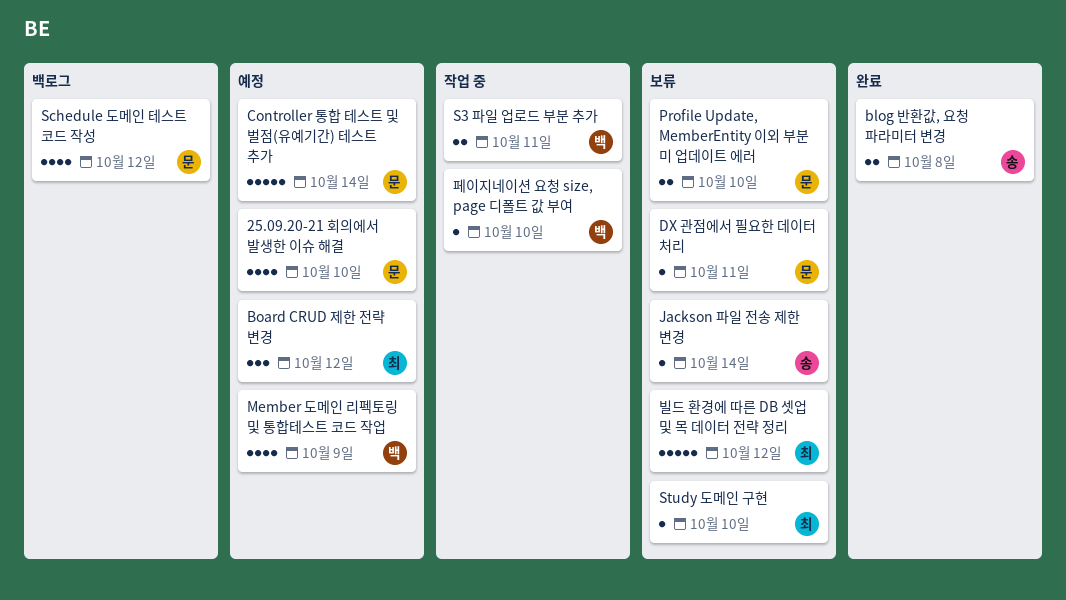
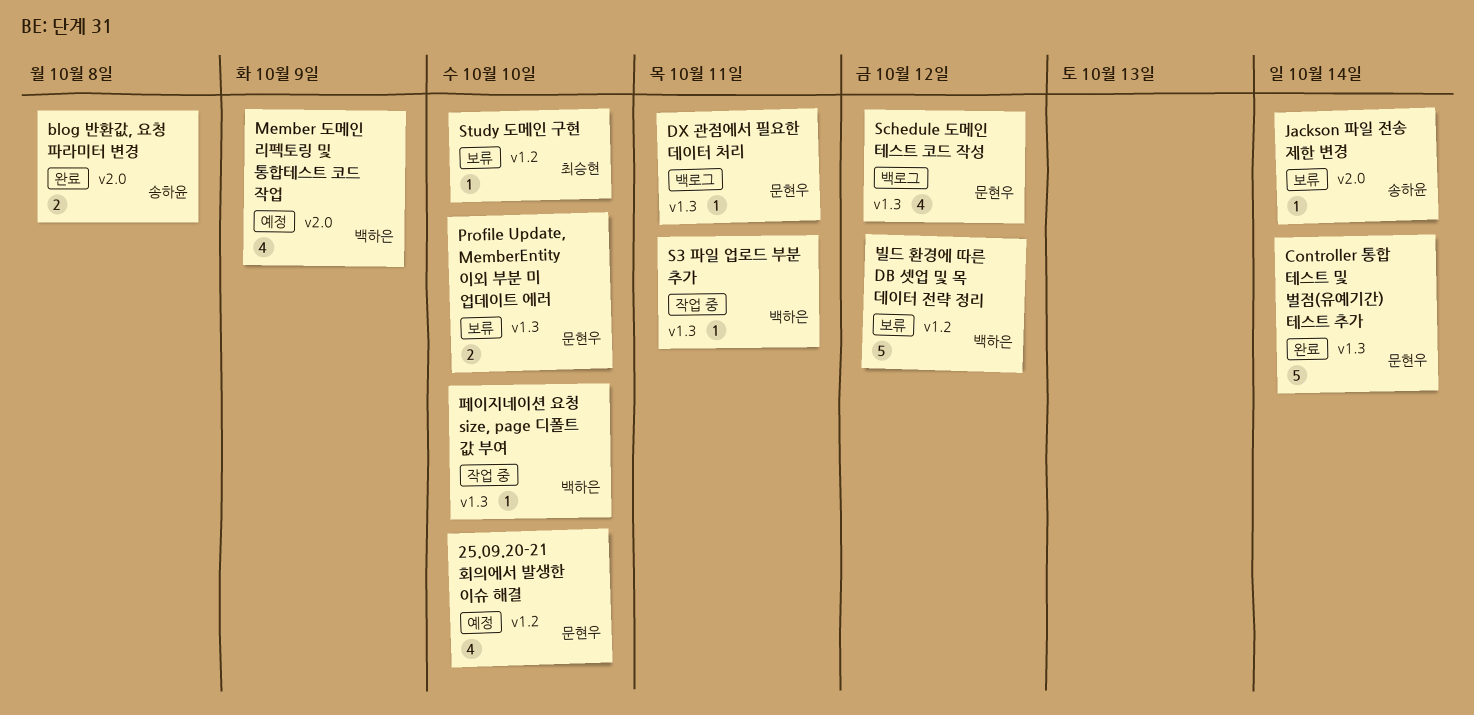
Board CRUD 제한 전략 변경: present -> none
Controller 통합 테스트 및 벌점(유예기간) 테스트 추가, status: 예정 -> 완료
DX 관점에서 필요한 데이터 처리, status: 보류 -> 백로그
S3 파일 업로드 부분 추가, estimate: 2 -> 1
빌드 환경에 따른 DB 셋업 및 목 데이터 전략 정리, owner: 최승현 -> 백하은

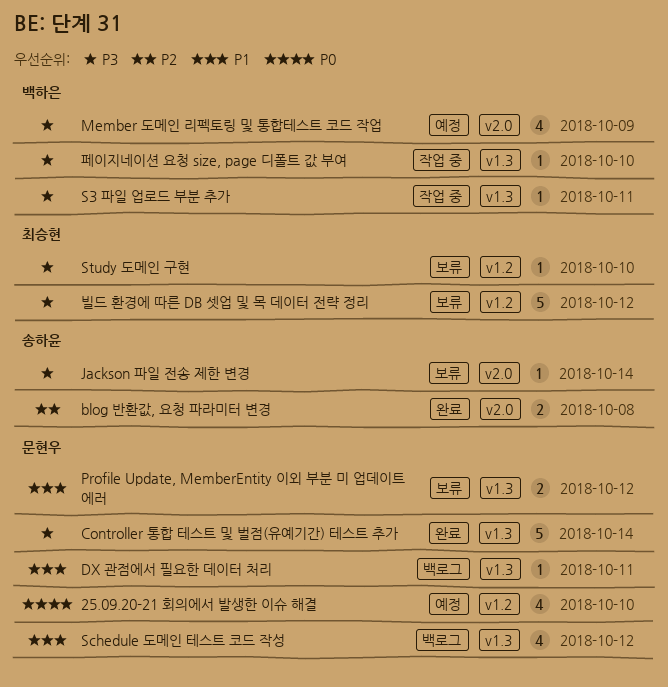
Profile Update, MemberEntity 이외 부분 미 업데이트 에러, due: Oct 10 -> Oct 12
빌드 환경에 따른 DB 셋업 및 목 데이터 전략 정리, owner: 백하은 -> 최승현

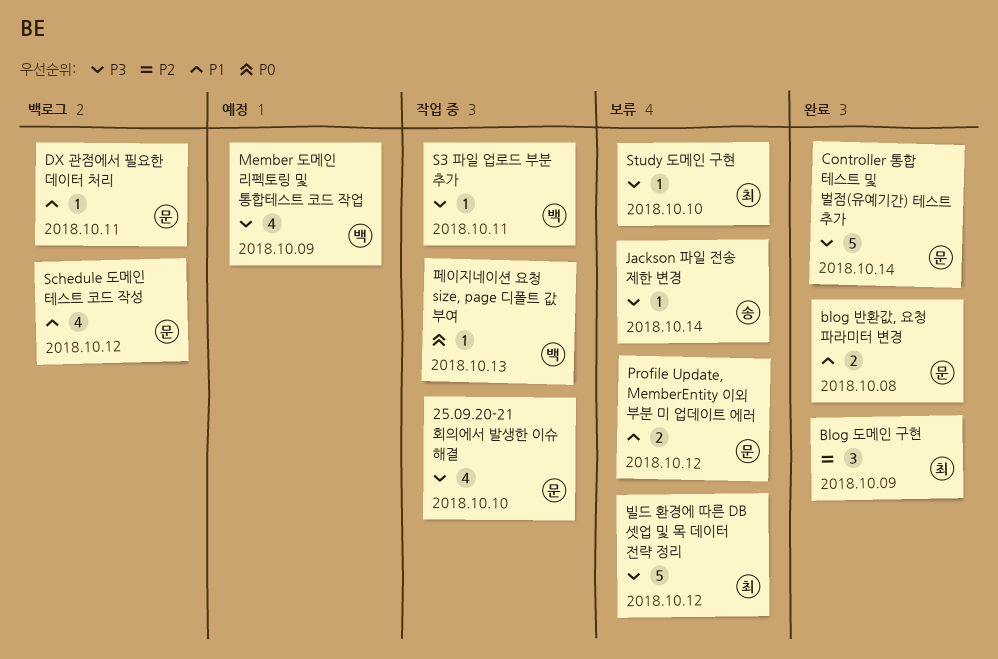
25.09.20-21 회의에서 발생한 이슈 해결, status: 예정 -> 작업 중
25.09.20-21 회의에서 발생한 이슈 해결, priority: P0 -> P3
Blog 도메인 구현: none -> present
blog 반환값, 요청 파라미터 변경, owner: 송하윤 -> 문현우
blog 반환값, 요청 파라미터 변경, priority: P2 -> P1
페이지네이션 요청 size, page 디폴트 값 부여, priority: P3 -> P0
페이지네이션 요청 size, page 디폴트 값 부여, due: Oct 10 -> Oct 13

